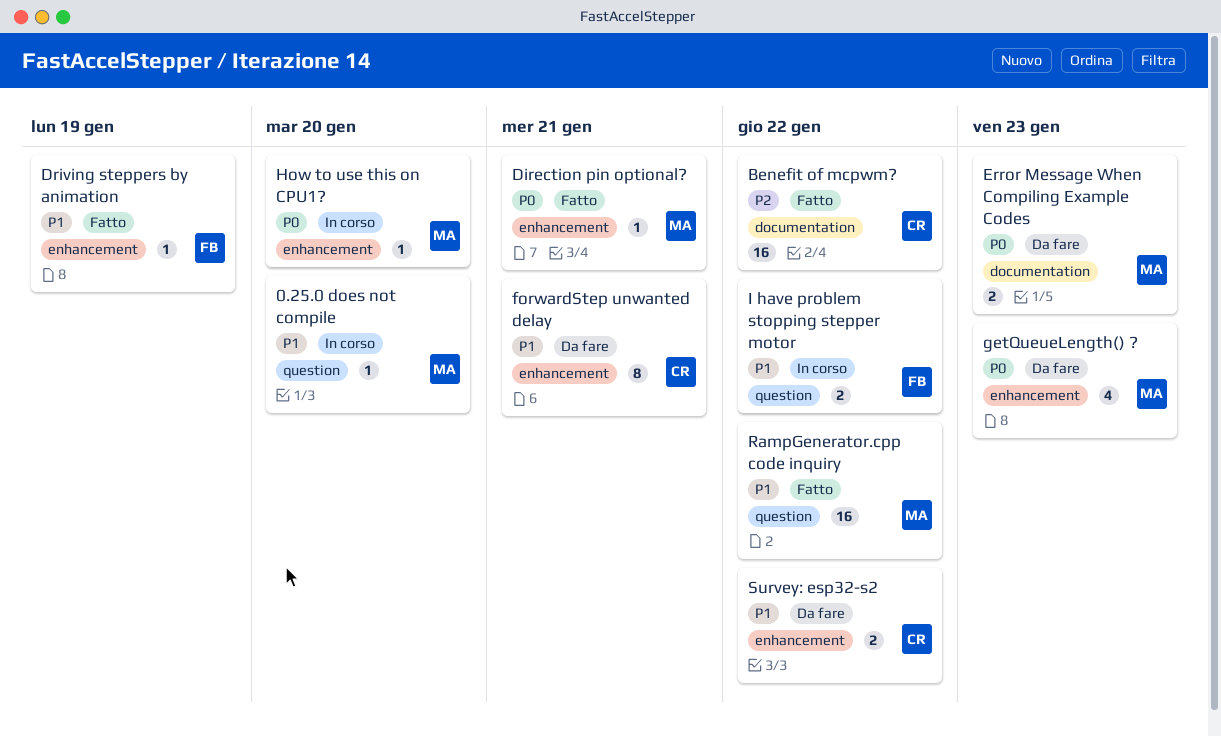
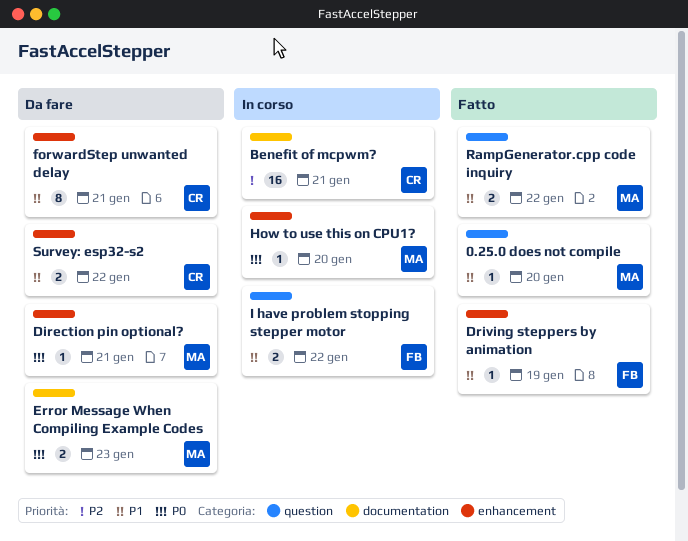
0.25.0 does not compile, status: In corso -> Fatto
Benefit of mcpwm?, status: Fatto -> In corso
Benefit of mcpwm?, due: Jan 22 -> Jan 21
Direction pin optional?, status: Fatto -> Da fare
getQueueLength() ?: present -> none
RampGenerator.cpp code inquiry, estimate: 16 -> 2

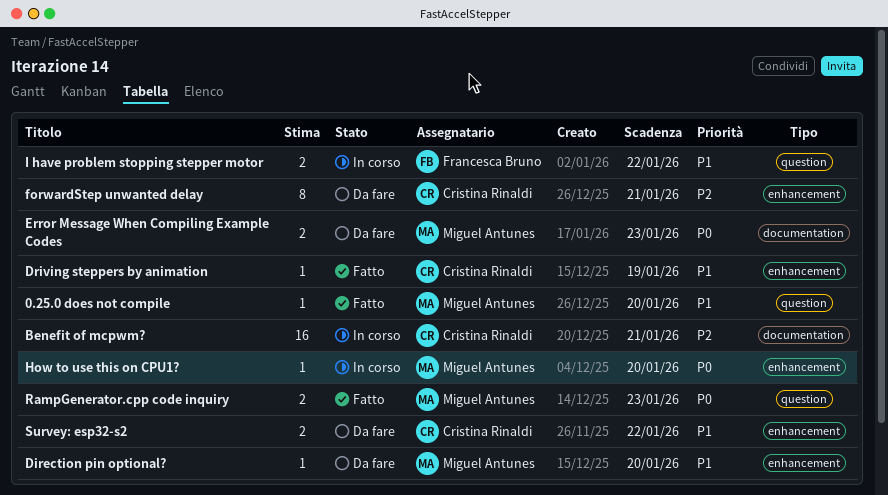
Direction pin optional?, priority: P0 -> P1
Direction pin optional?, due: Jan 21 -> Jan 20
Driving steppers by animation, owner: Francesca Bruno -> Cristina Rinaldi
forwardStep unwanted delay, priority: P1 -> P2
RampGenerator.cpp code inquiry, priority: P1 -> P0
RampGenerator.cpp code inquiry, due: Jan 22 -> Jan 23

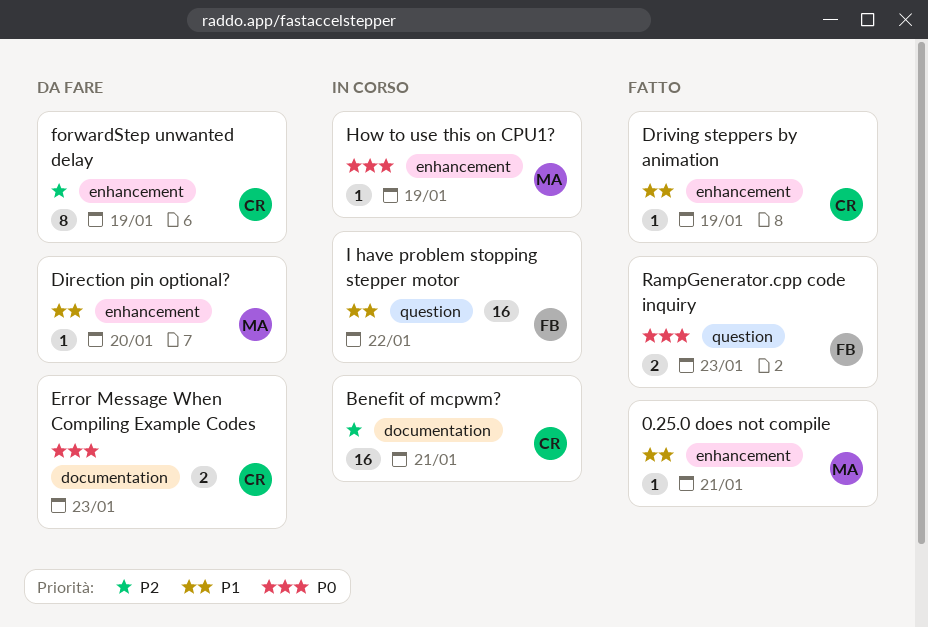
0.25.0 does not compile, label: question -> enhancement
0.25.0 does not compile, due: Jan 20 -> Jan 21
Error Message When Compiling Example Codes, owner: Miguel Antunes -> Cristina Rinaldi
forwardStep unwanted delay, due: Jan 21 -> Jan 19
How to use this on CPU1?, due: Jan 20 -> Jan 19
I have problem stopping stepper motor, estimate: 2 -> 16
RampGenerator.cpp code inquiry, owner: Miguel Antunes -> Francesca Bruno
Survey: esp32-s2: present -> none

